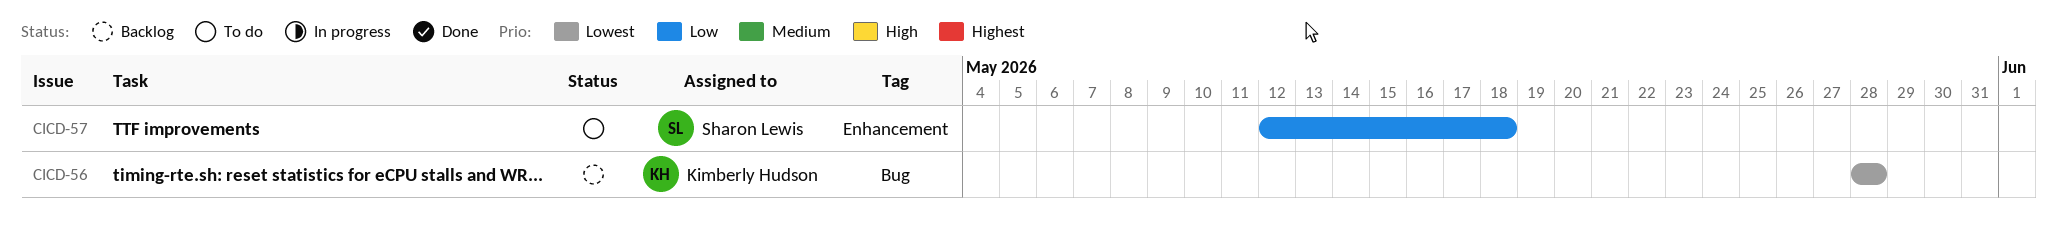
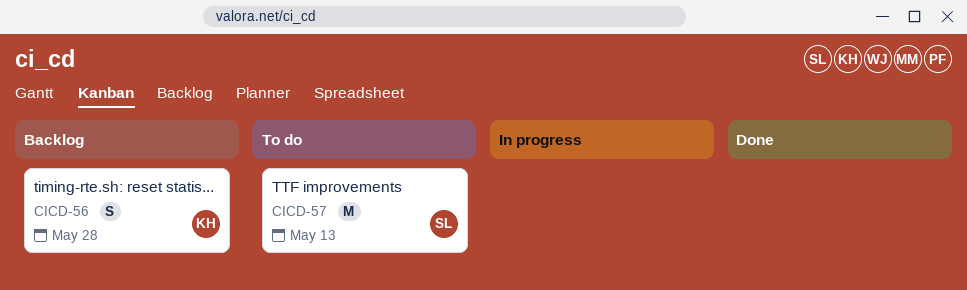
CICD-57, due: May 18 -> May 13

